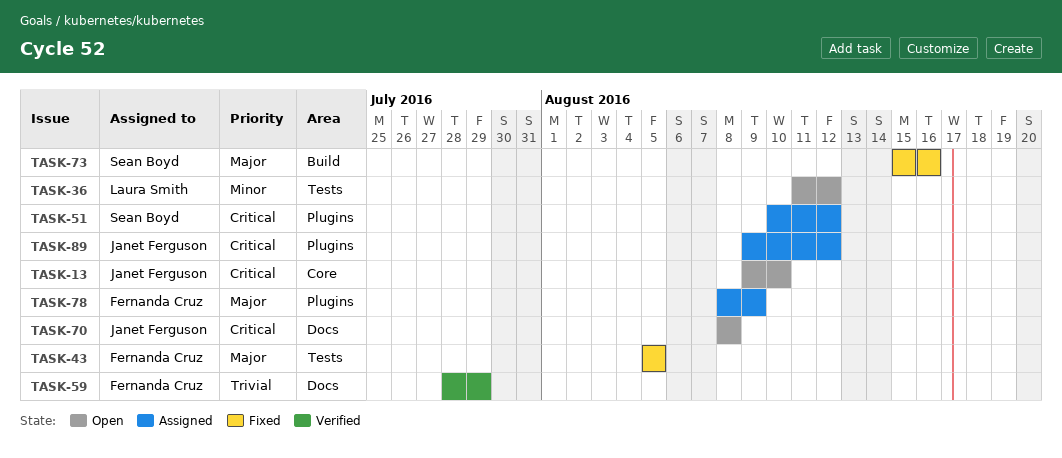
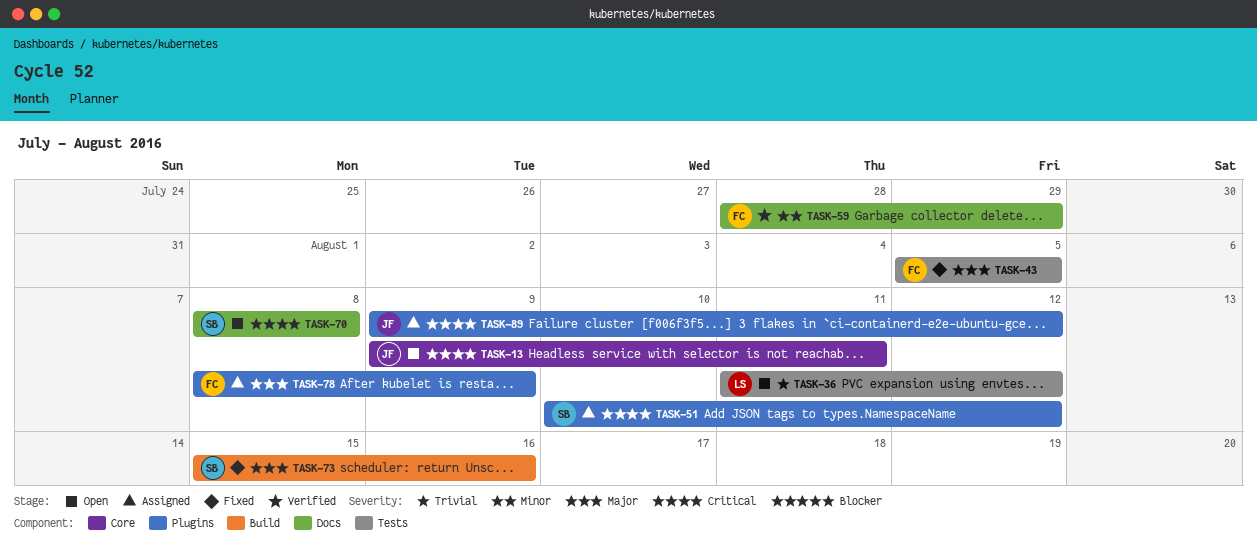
TASK-13, due: Aug 10 -> Aug 11
TASK-36, priority: Minor -> Trivial
TASK-59, priority: Trivial -> Minor
TASK-70, owner: Janet Ferguson -> Sean Boyd

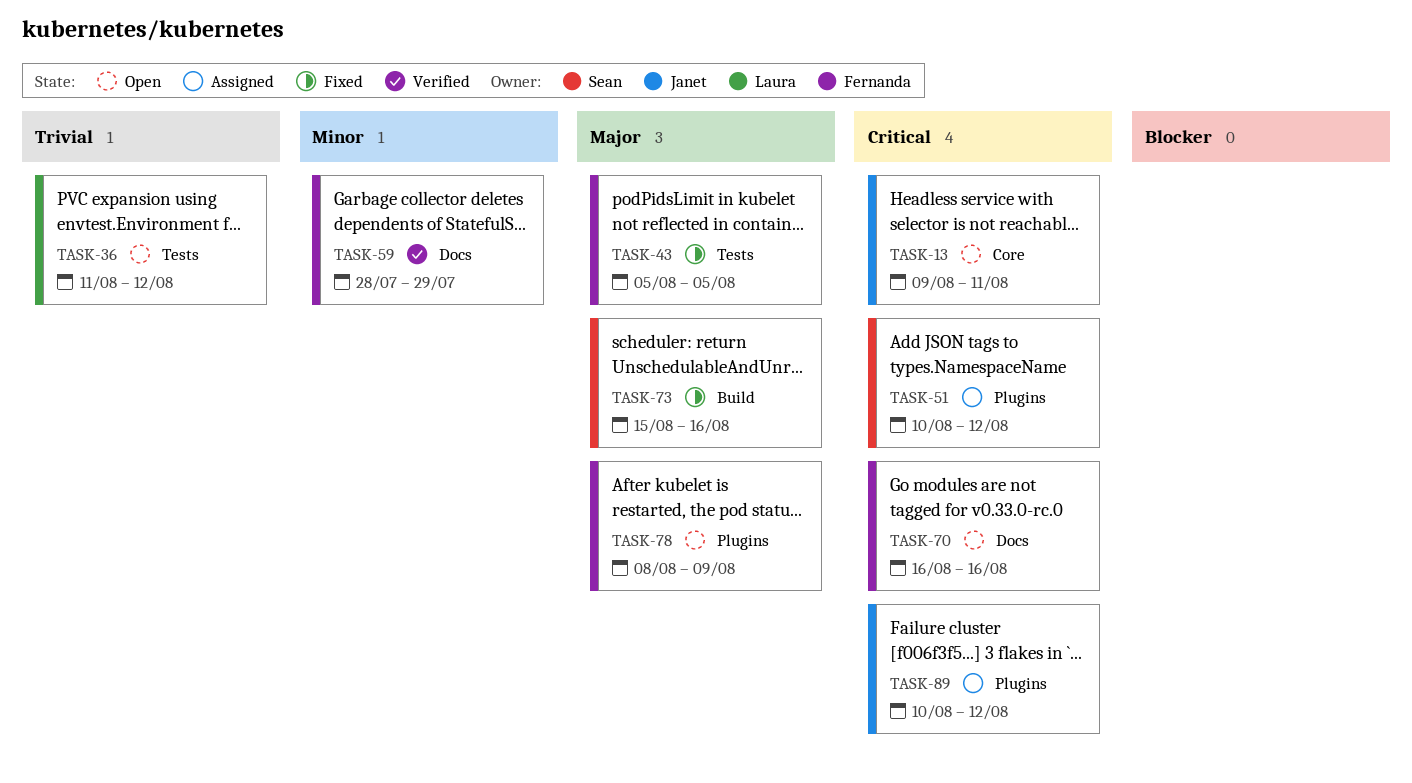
TASK-70, owner: Sean -> Fernanda
TASK-70, start: Aug 8 -> Aug 16
TASK-70, due: Aug 8 -> Aug 16
TASK-78, status: Assigned -> Open
TASK-89, start: Aug 9 -> Aug 10

